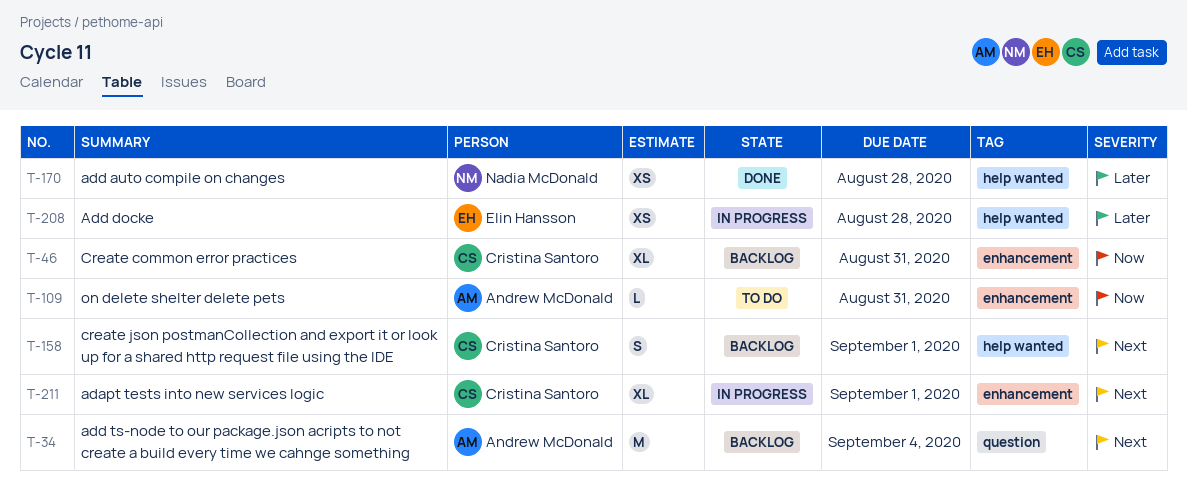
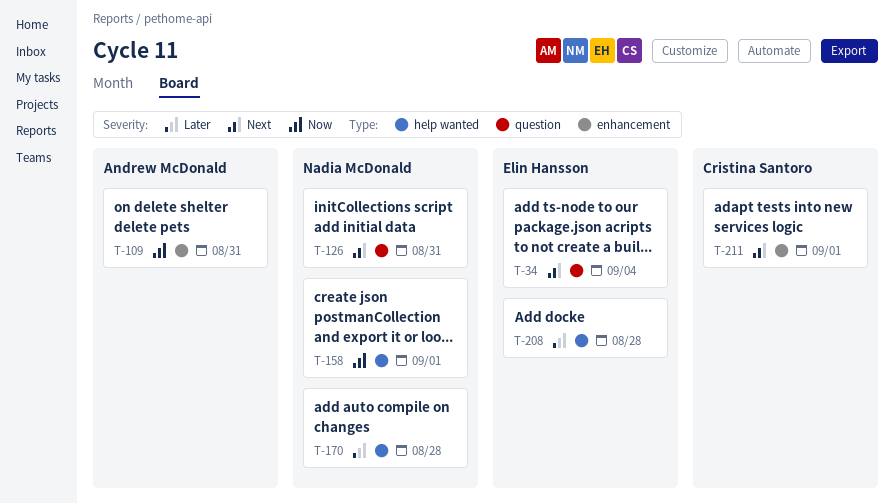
T-34, owner: Andrew McDonald -> Elin Hansson
T-46: present -> none
T-126: none -> present
T-158, owner: Cristina Santoro -> Nadia McDonald
T-158, priority: Next -> Now

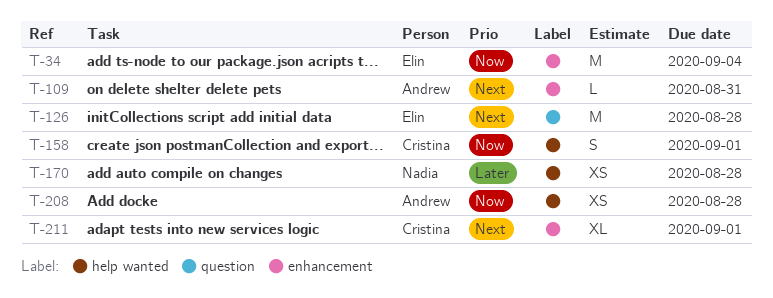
T-34, priority: Next -> Now
T-34, label: question -> enhancement
T-109, priority: Now -> Next
T-126, owner: Nadia McDonald -> Elin Hansson
T-126, due: Aug 31 -> Aug 28
T-158, owner: Nadia McDonald -> Cristina Santoro
T-208, owner: Elin Hansson -> Andrew McDonald
T-208, priority: Later -> Now

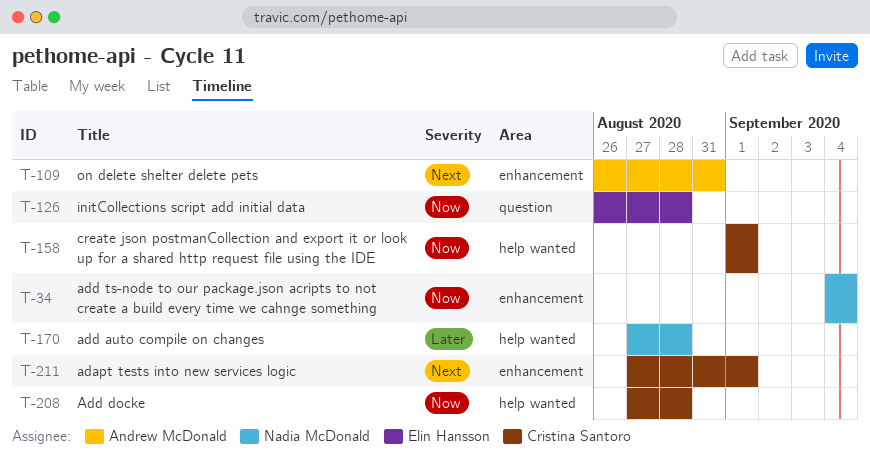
T-34, owner: Elin Hansson -> Nadia McDonald
T-126, priority: Next -> Now
T-208, owner: Andrew McDonald -> Cristina Santoro

